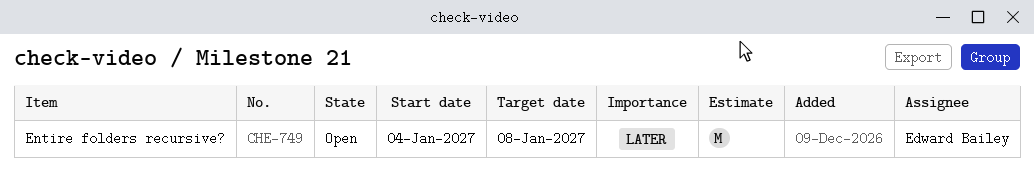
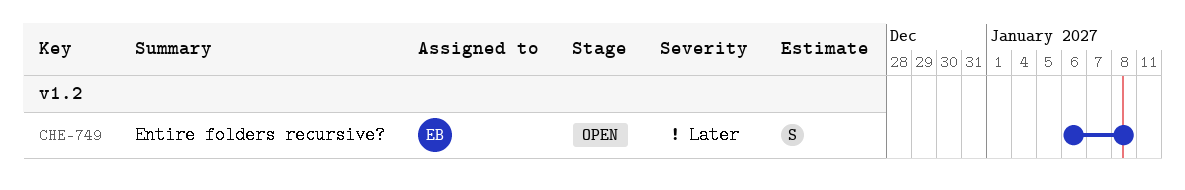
CHE-749, estimate: M -> S
CHE-749, start: Jan 4 -> Jan 6

